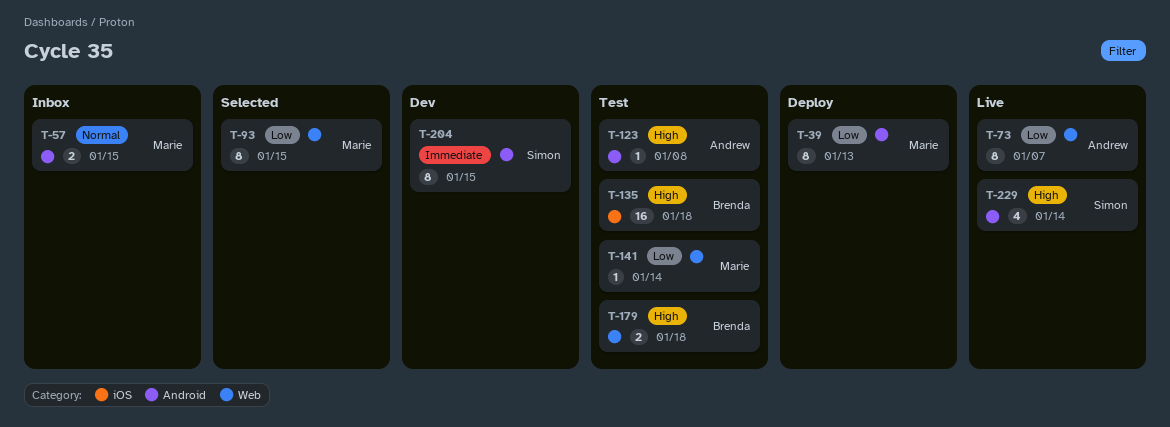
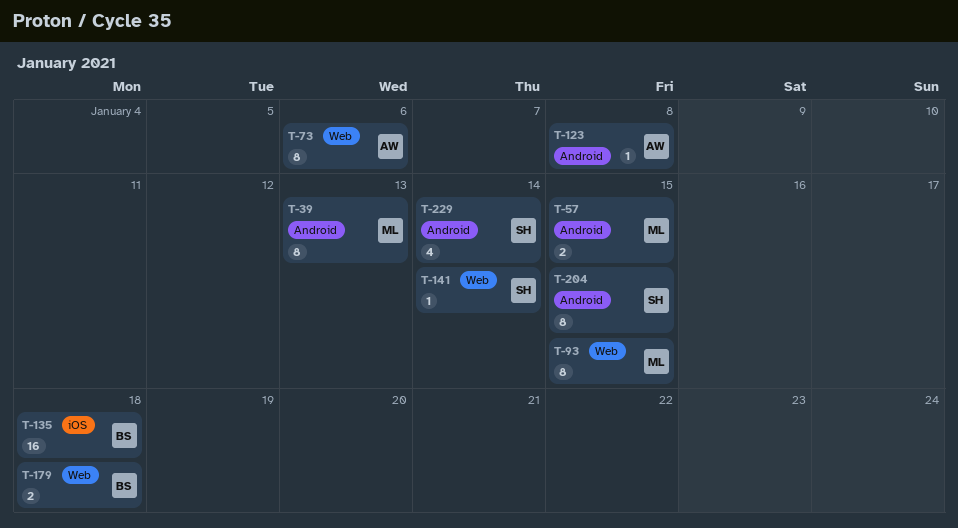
T-73, due: Jan 7 -> Jan 6
T-141, owner: Marie -> Simon

